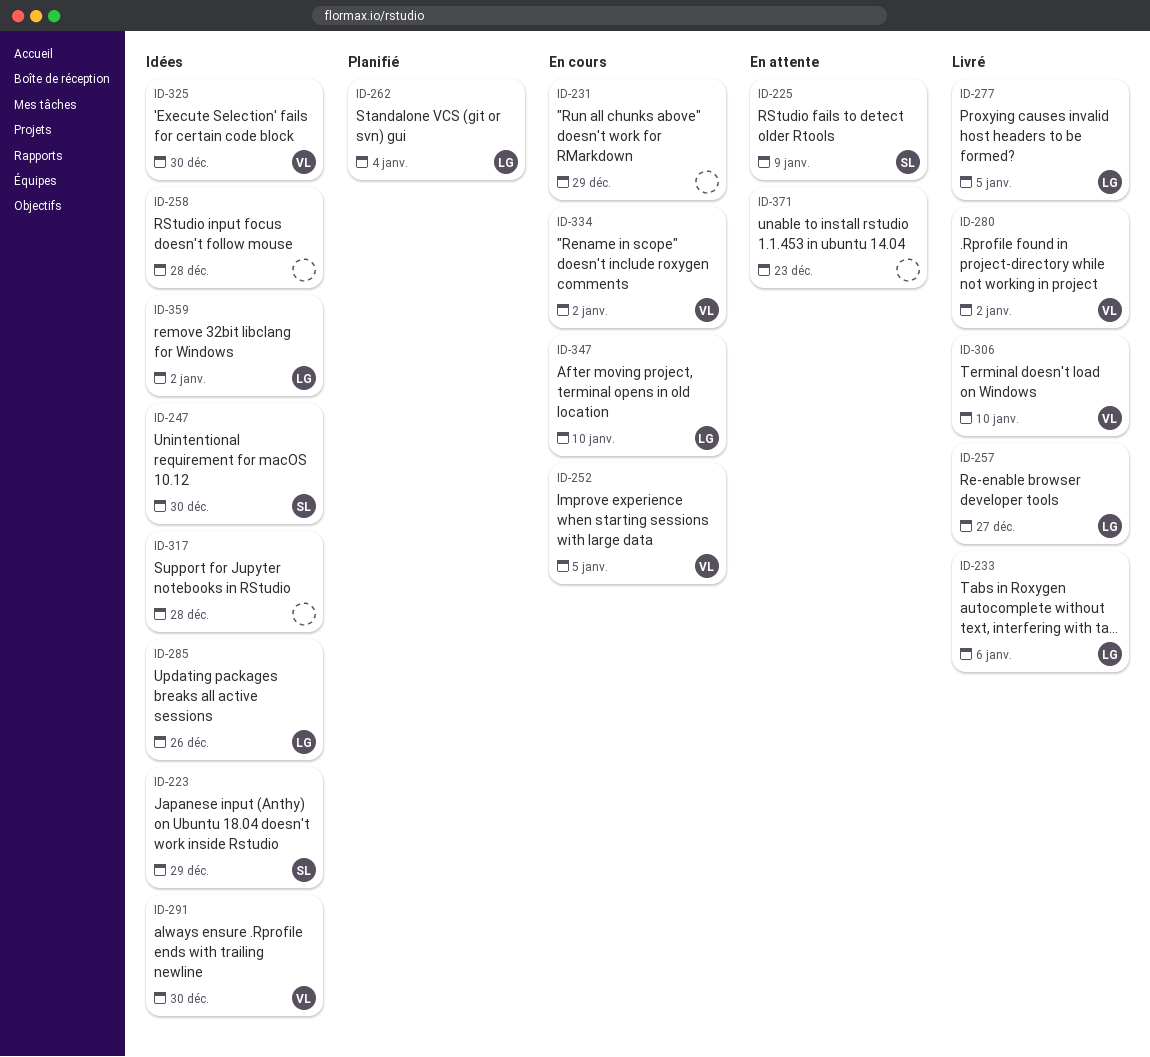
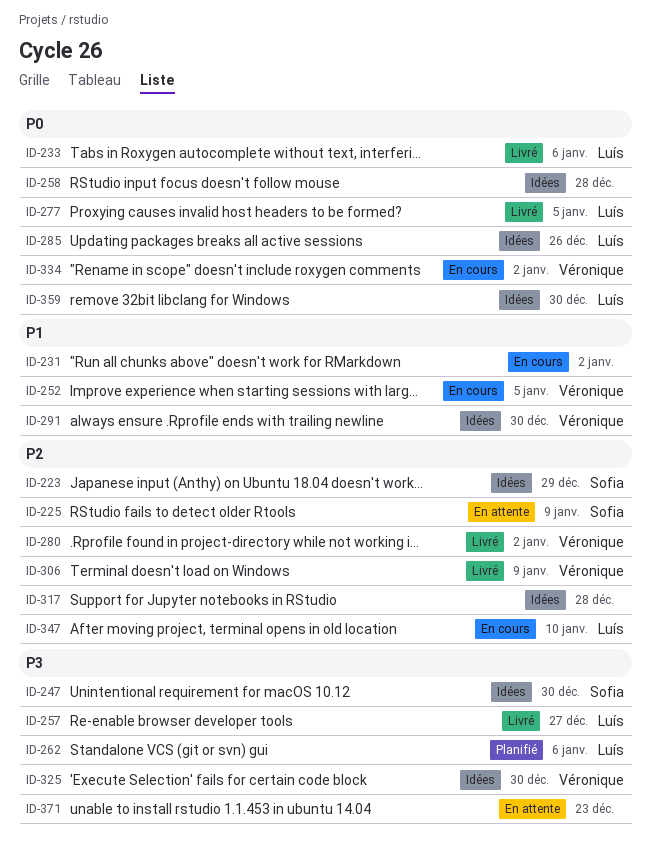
ID-231, due: Dec 29 -> Jan 2
ID-262, due: Jan 4 -> Jan 6
ID-306, due: Jan 10 -> Jan 9
ID-359, due: Jan 2 -> Dec 30

